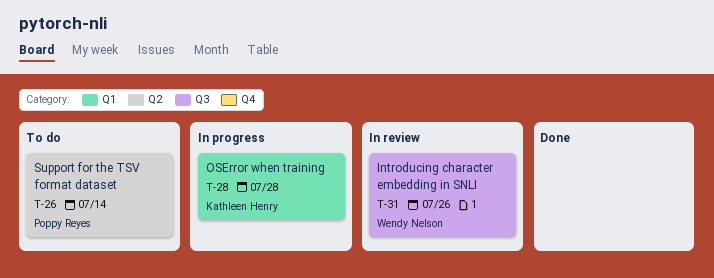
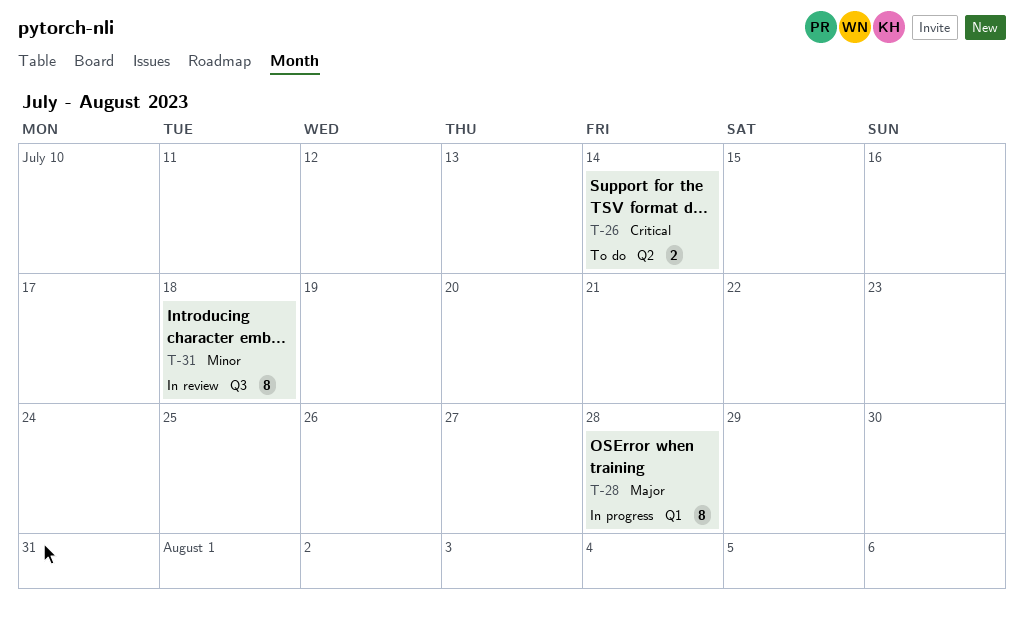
T-31, due: Jul 26 -> Jul 18

